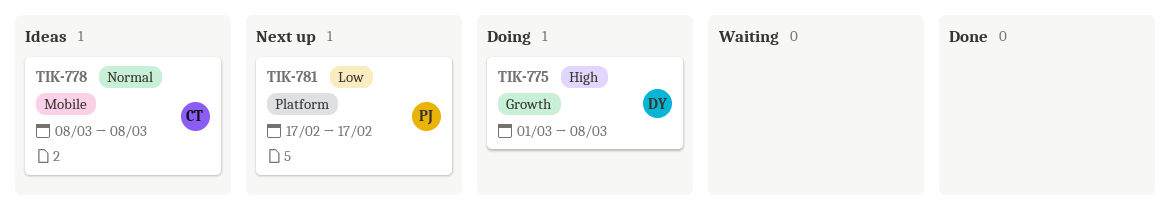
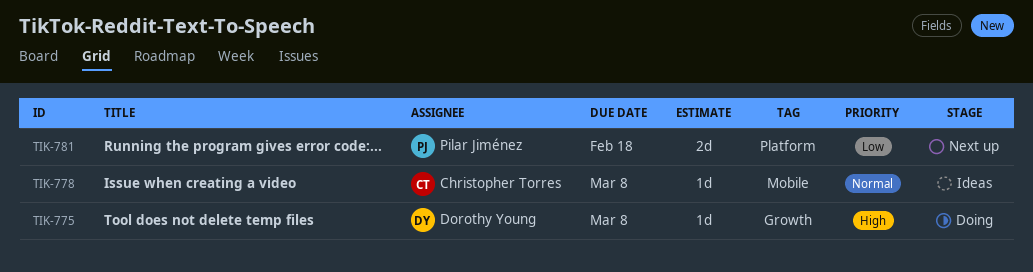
TIK-781, due: Feb 17 -> Feb 18

